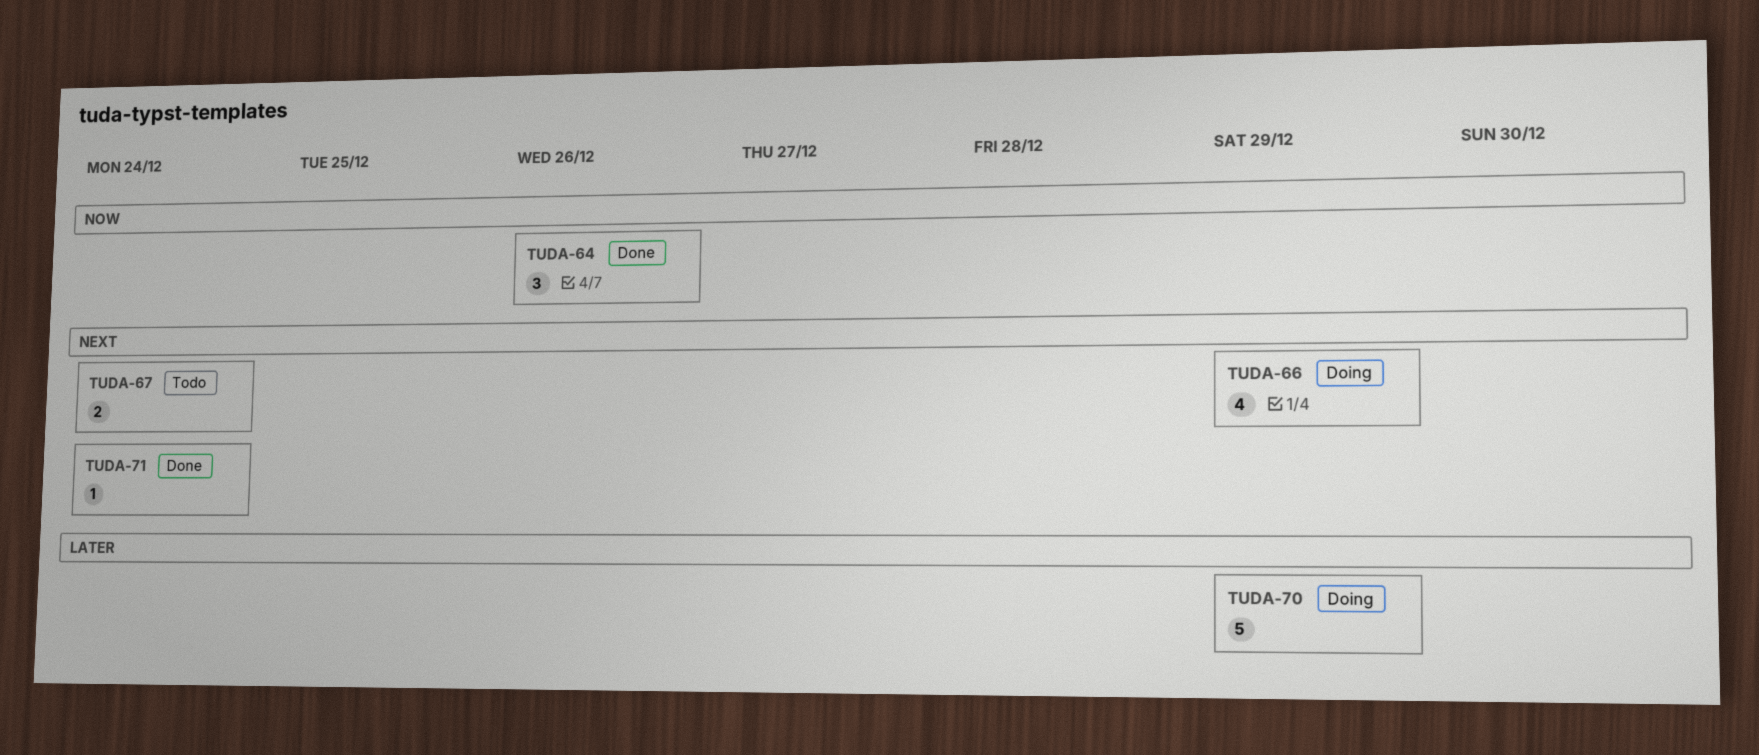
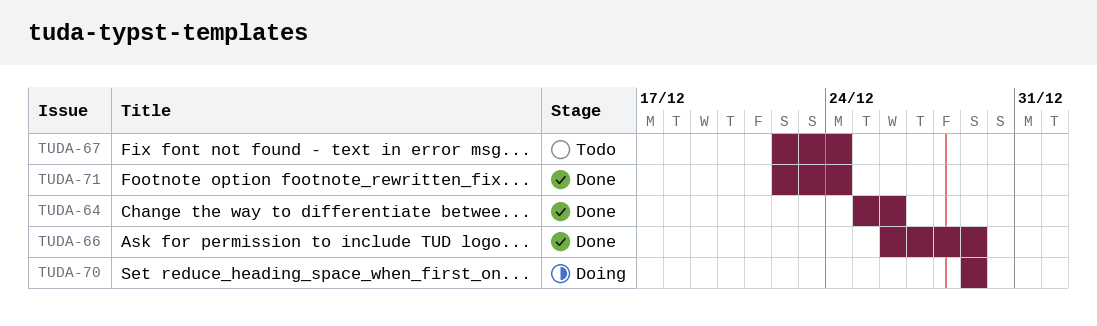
TUDA-66, status: Doing -> Done

